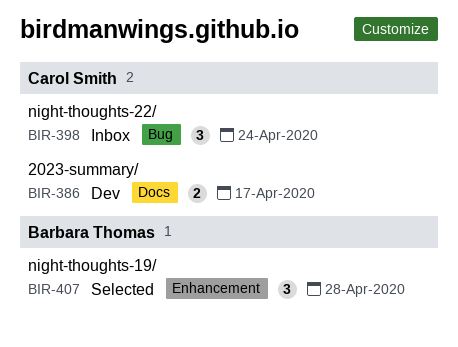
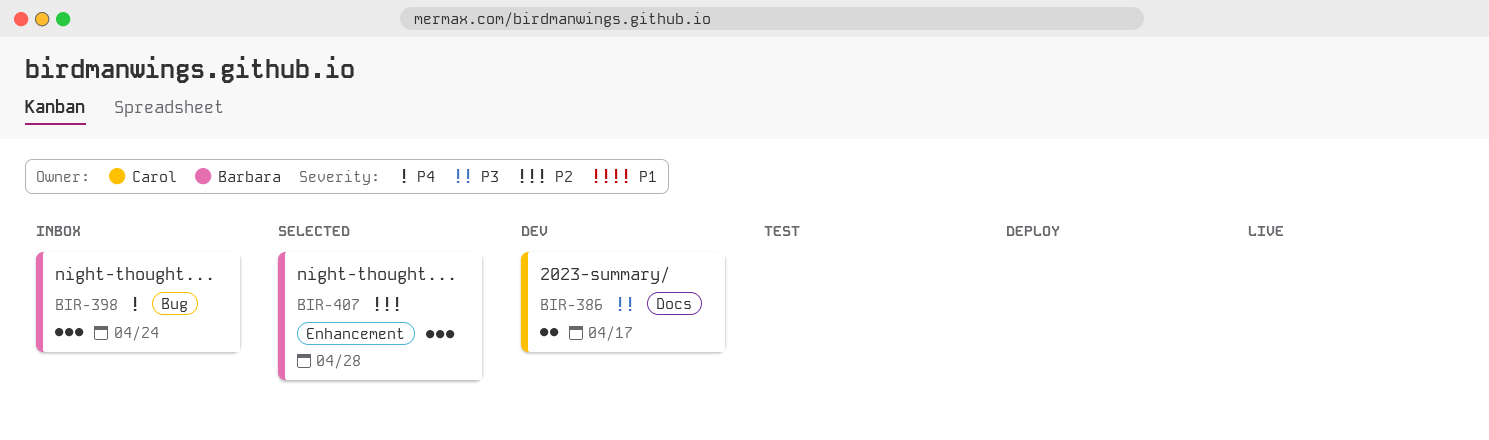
BIR-398, owner: Carol Smith -> Barbara Thomas

